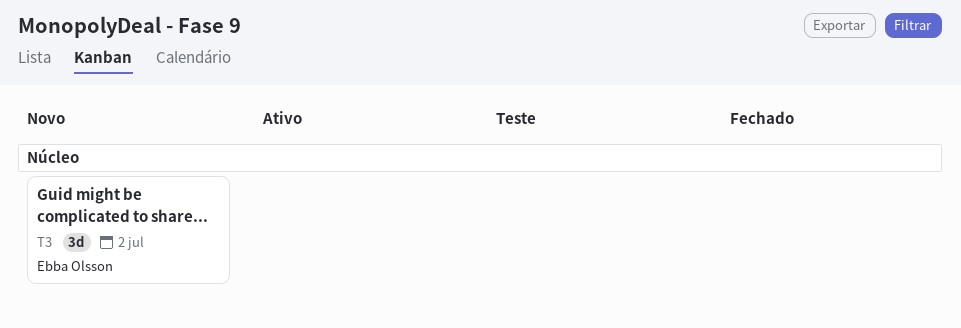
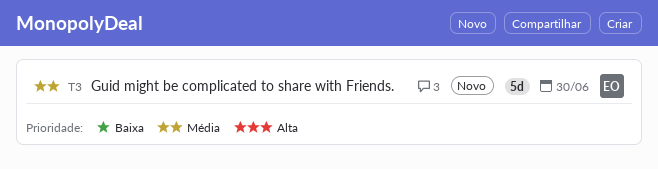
T3, estimate: 3d -> 5d
T3, due: Jul 2 -> Jun 30

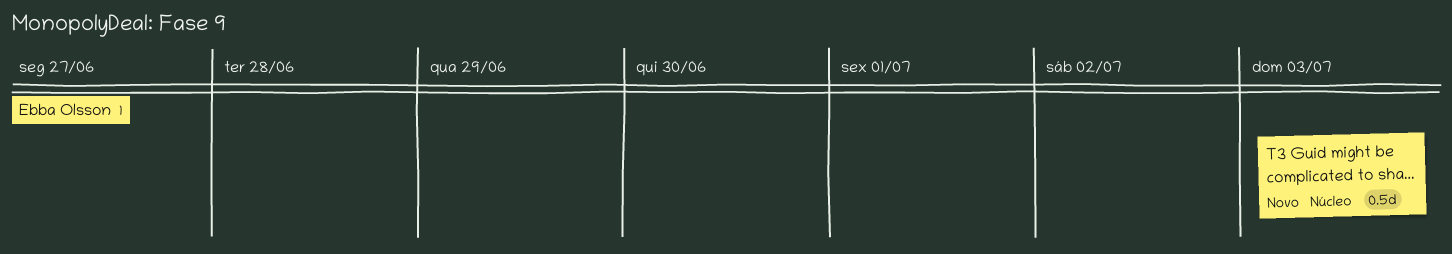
T3, estimate: 5d -> 0.5d
T3, due: Jun 30 -> Jul 3

